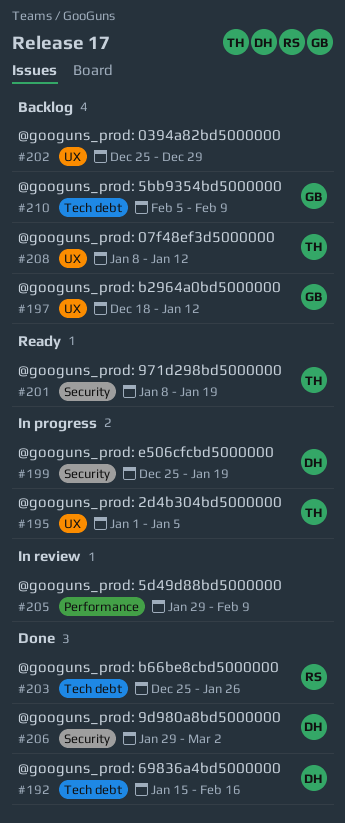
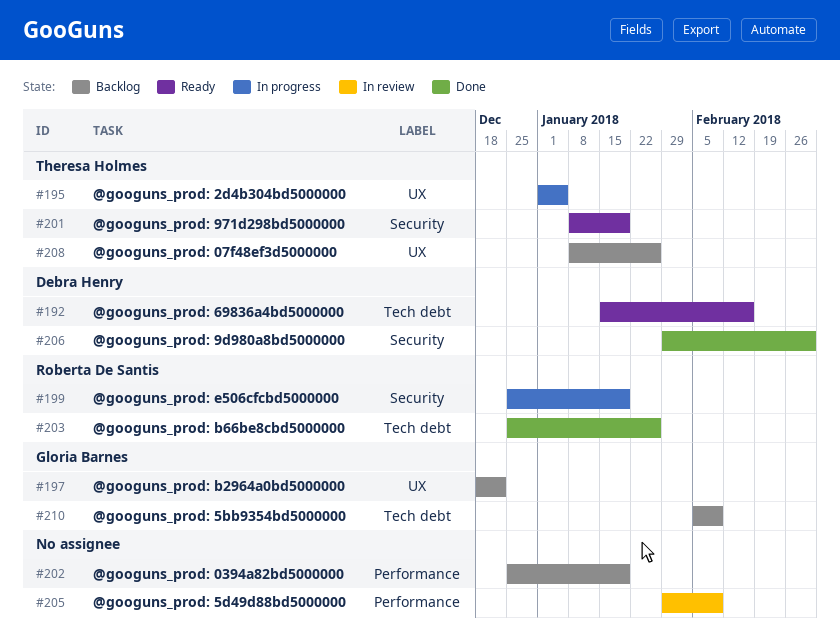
#192, status: Done -> Ready
#197, due: Jan 12 -> Dec 22
#199, owner: Debra Henry -> Roberta De Santis
#202, label: UX -> Performance
#202, due: Dec 29 -> Jan 19
#208, due: Jan 12 -> Jan 26

